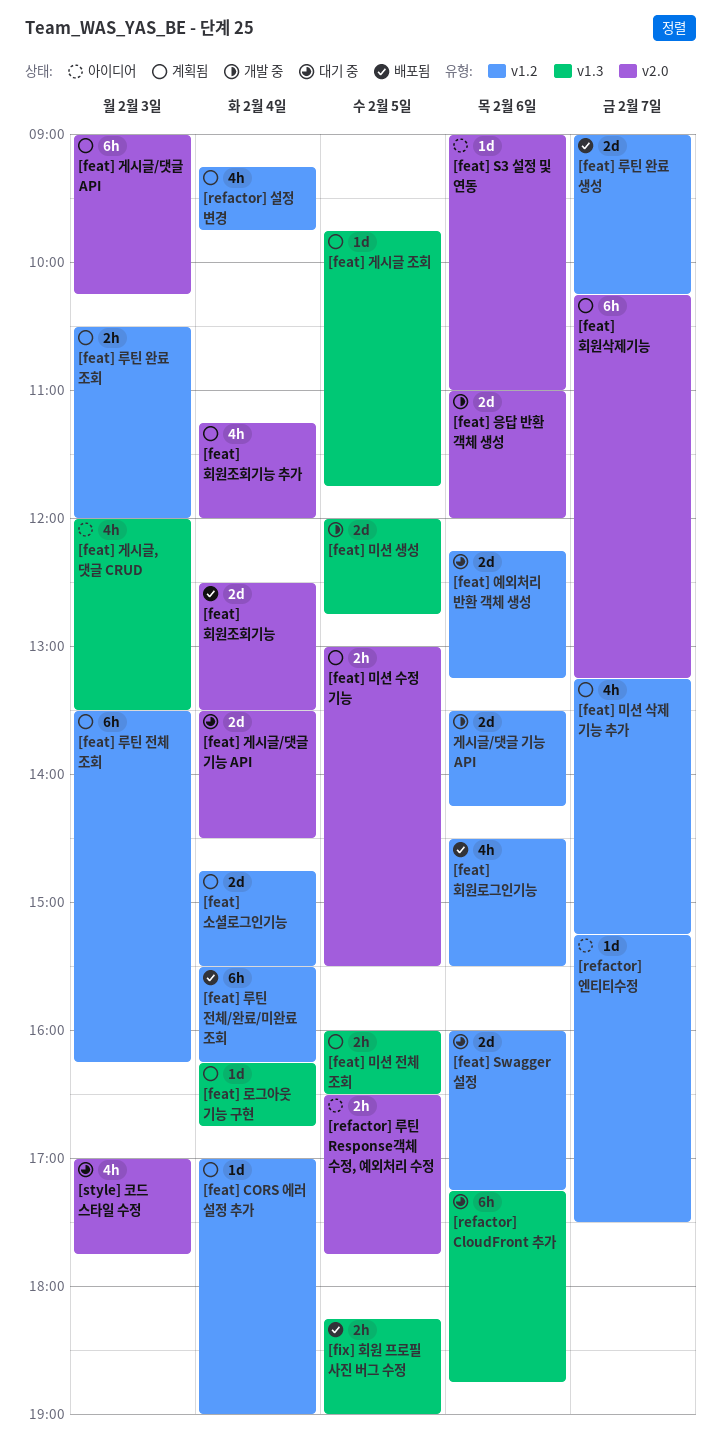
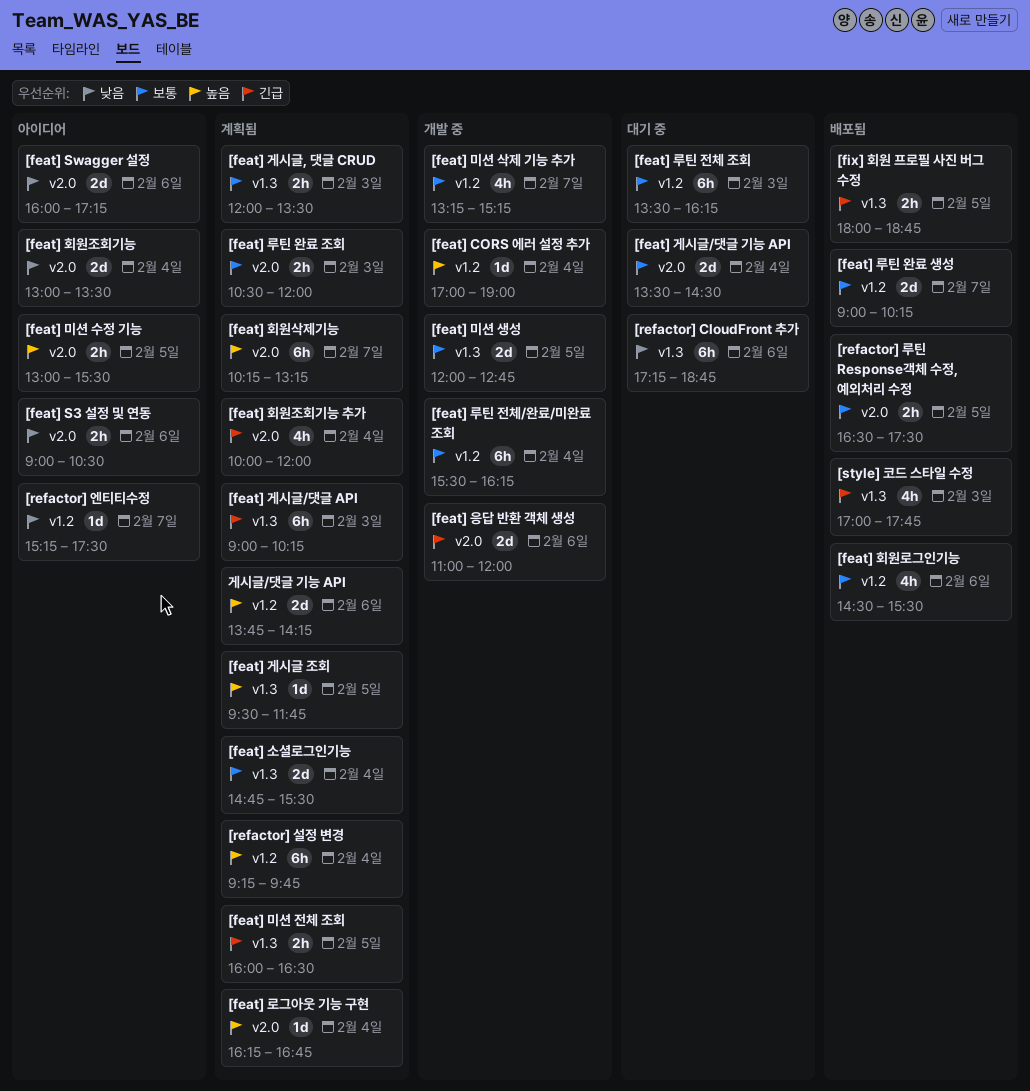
[feat] CORS 에러 설정 추가, status: 계획됨 -> 개발 중
[feat] S3 설정 및 연동, estimate: 1d -> 2h
[feat] S3 설정 및 연동, ends: 11:00 -> 10:30
[feat] Swagger 설정, status: 대기 중 -> 아이디어
[feat] Swagger 설정, label: v1.2 -> v2.0
[feat] 게시글 조회, begins: 09:45 -> 09:30
[feat] 게시글, 댓글 CRUD, status: 아이디어 -> 계획됨
[feat] 게시글, 댓글 CRUD, estimate: 4h -> 2h
[feat] 게시글/댓글 API, label: v2.0 -> v1.3
[feat] 로그아웃 기능 구현, label: v1.3 -> v2.0
[feat] 루틴 완료 조회, label: v1.2 -> v2.0
[feat] 루틴 전체 조회, status: 계획됨 -> 대기 중
[feat] 루틴 전체/완료/미완료 조회, status: 배포됨 -> 개발 중
[feat] 미션 삭제 기능 추가, status: 계획됨 -> 개발 중
[feat] 미션 수정 기능, status: 계획됨 -> 아이디어
[feat] 소셜로그인기능, label: v1.2 -> v1.3
[feat] 예외처리 반환 객체 생성: present -> none
[feat] 회원조회기능, status: 배포됨 -> 아이디어
[feat] 회원조회기능, begins: 12:30 -> 13:00
[feat] 회원조회기능 추가, begins: 11:15 -> 10:00
[fix] 회원 프로필 사진 버그 수정, begins: 18:15 -> 18:00
[fix] 회원 프로필 사진 버그 수정, ends: 19:00 -> 18:45
[refactor] 루틴 Response객체 수정, 예외처리 수정, status: 아이디어 -> 배포됨
[refactor] 루틴 Response객체 수정, 예외처리 수정, ends: 17:45 -> 17:30
[refactor] 설정 변경, estimate: 4h -> 6h
[style] 코드 스타일 수정, status: 대기 중 -> 배포됨
[style] 코드 스타일 수정, label: v2.0 -> v1.3
게시글/댓글 기능 API, status: 개발 중 -> 계획됨
게시글/댓글 기능 API, begins: 13:30 -> 13:45

